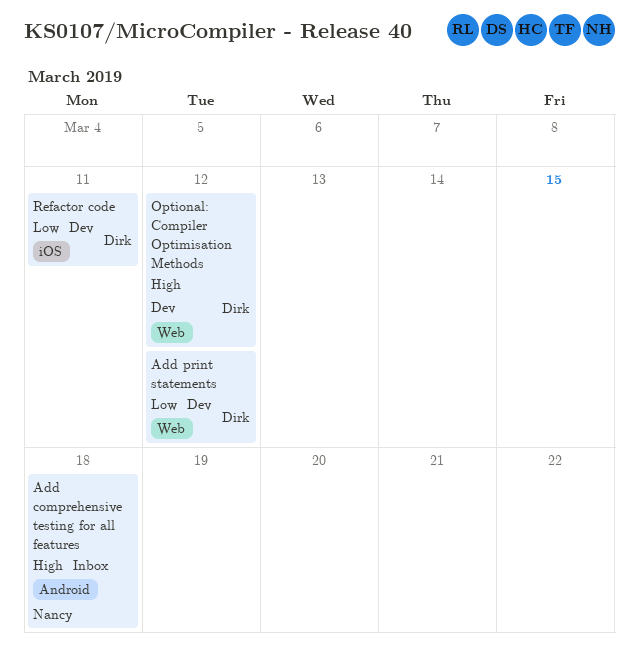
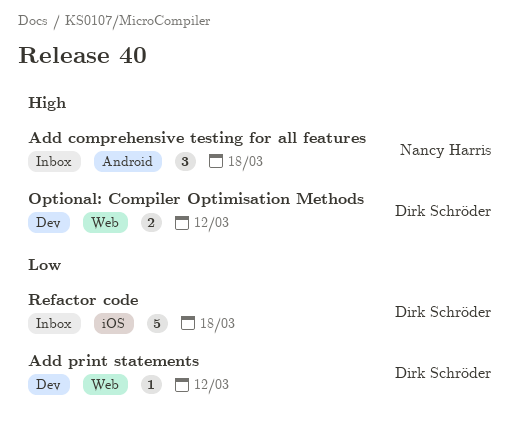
Refactor code, status: Dev -> Inbox
Refactor code, due: Mar 11 -> Mar 18

